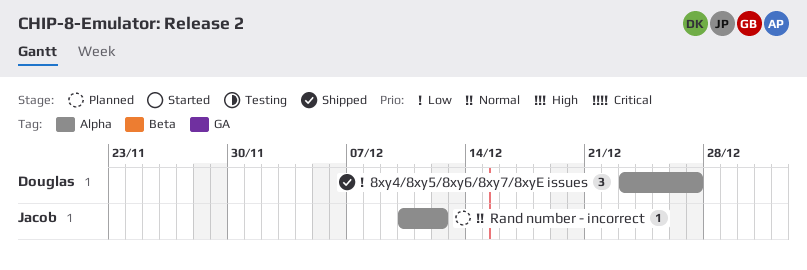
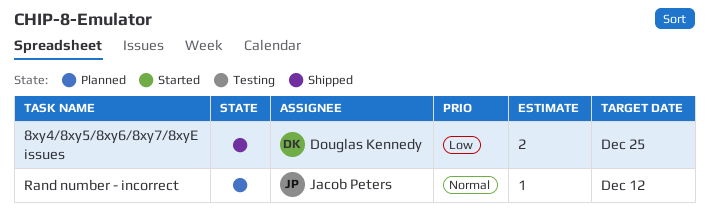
8xy4/8xy5/8xy6/8xy7/8xyE issues, estimate: 3 -> 2
8xy4/8xy5/8xy6/8xy7/8xyE issues, due: Dec 27 -> Dec 25

